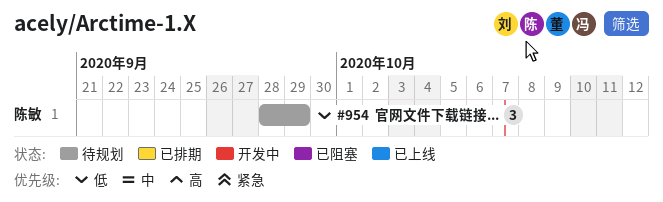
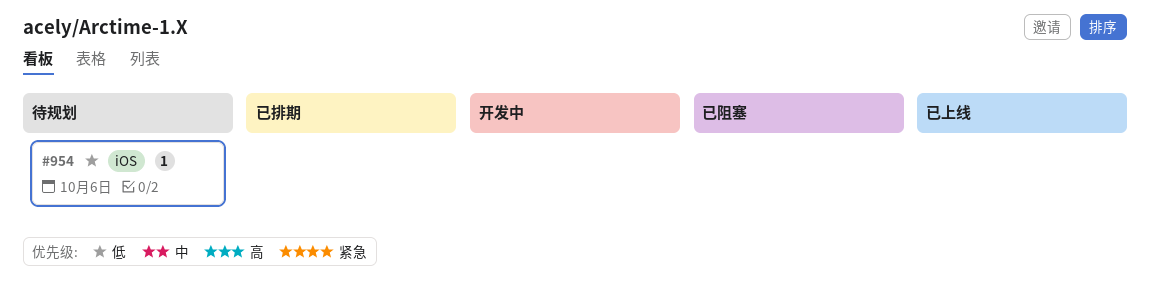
#954, estimate: 3 -> 1
#954, due: Sep 29 -> Oct 6

